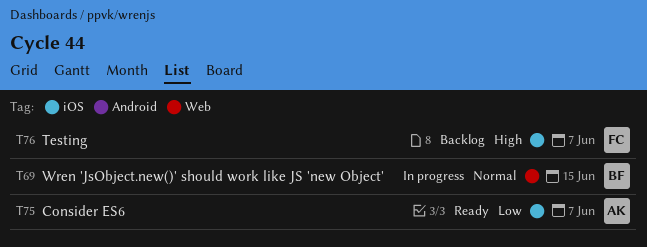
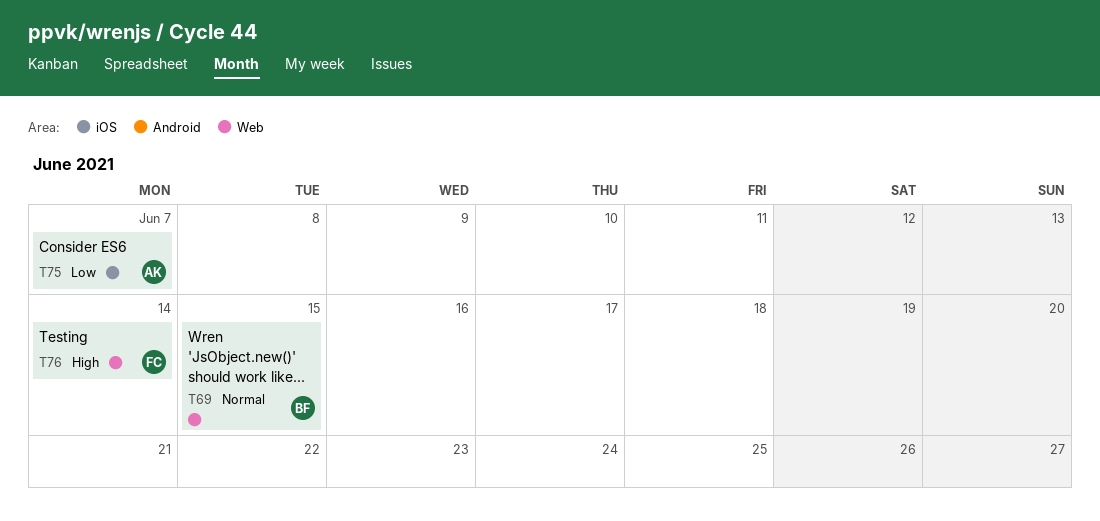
T76, label: iOS -> Web
T76, due: Jun 7 -> Jun 14

